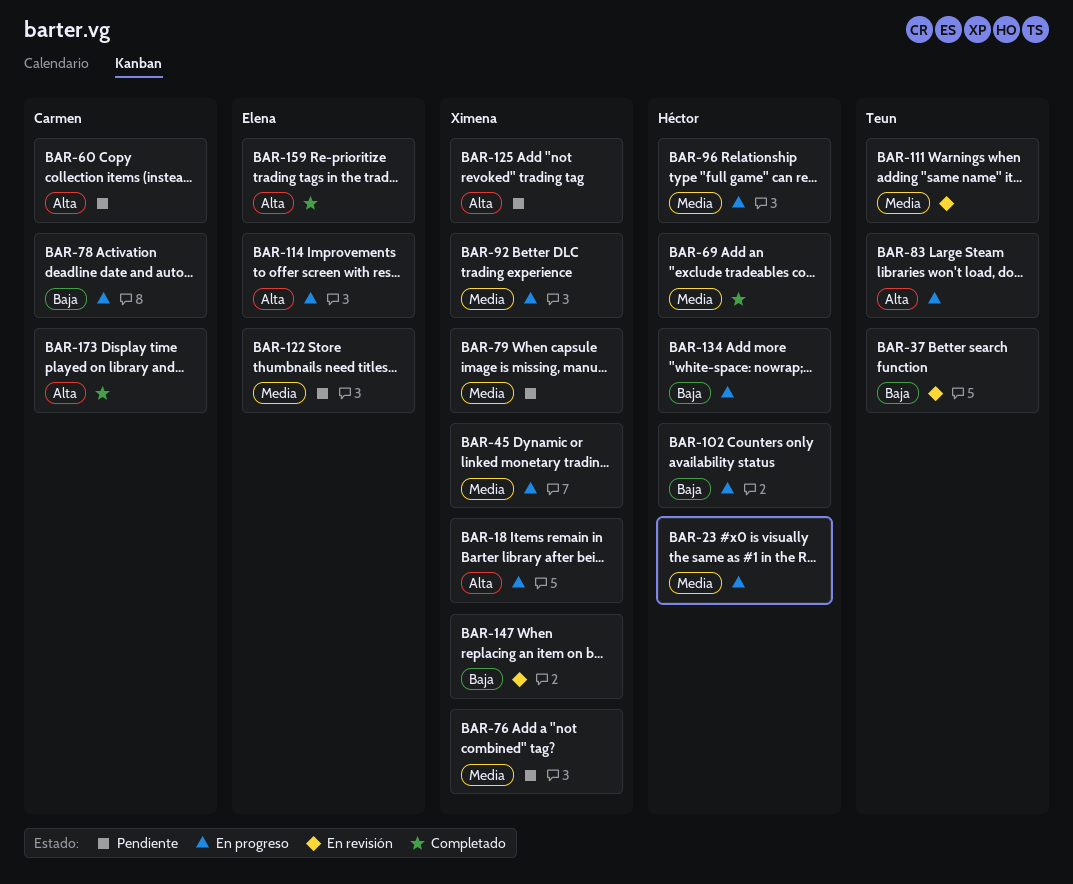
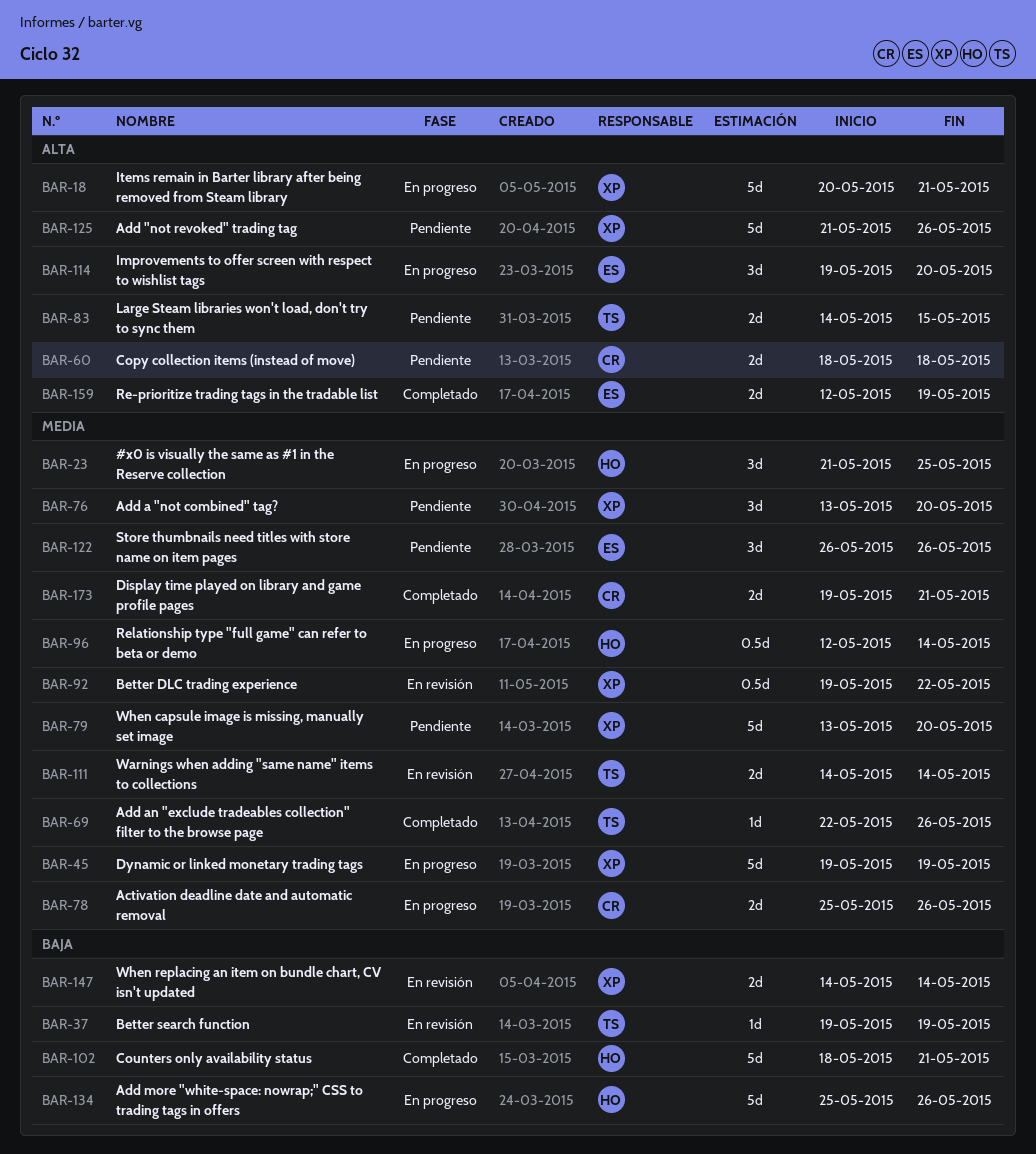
BAR-69, owner: Héctor -> Teun
BAR-78, priority: Baja -> Media
BAR-83, status: En progreso -> Pendiente
BAR-92, status: En progreso -> En revisión
BAR-102, status: En progreso -> Completado
BAR-173, priority: Alta -> Media

